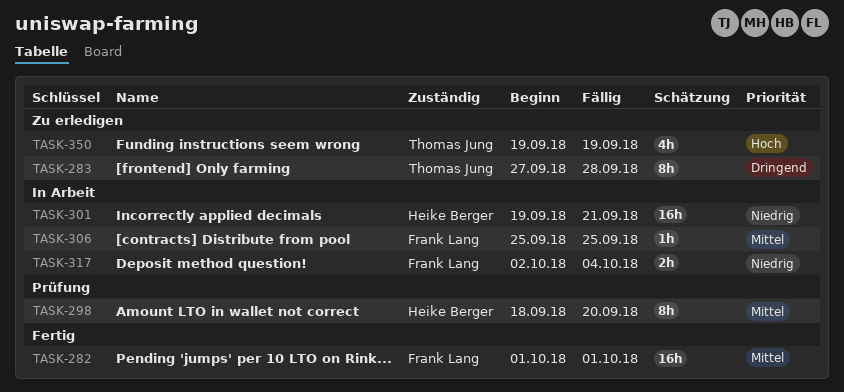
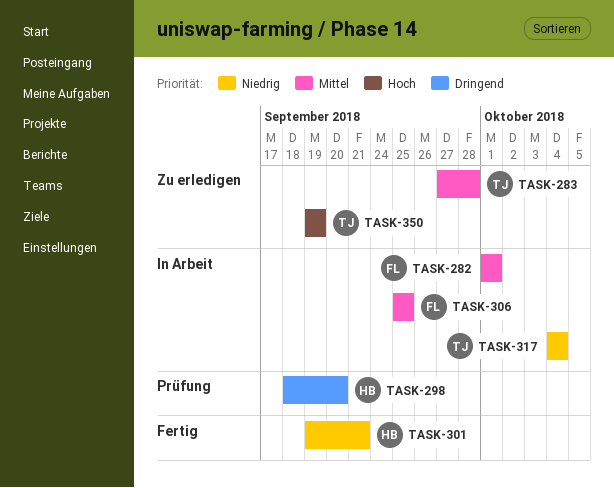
TASK-282, status: Fertig -> In Arbeit
TASK-283, priority: Dringend -> Mittel
TASK-298, priority: Mittel -> Dringend
TASK-301, status: In Arbeit -> Fertig
TASK-317, owner: Frank Lang -> Thomas Jung
TASK-317, start: Oct 2 -> Oct 4

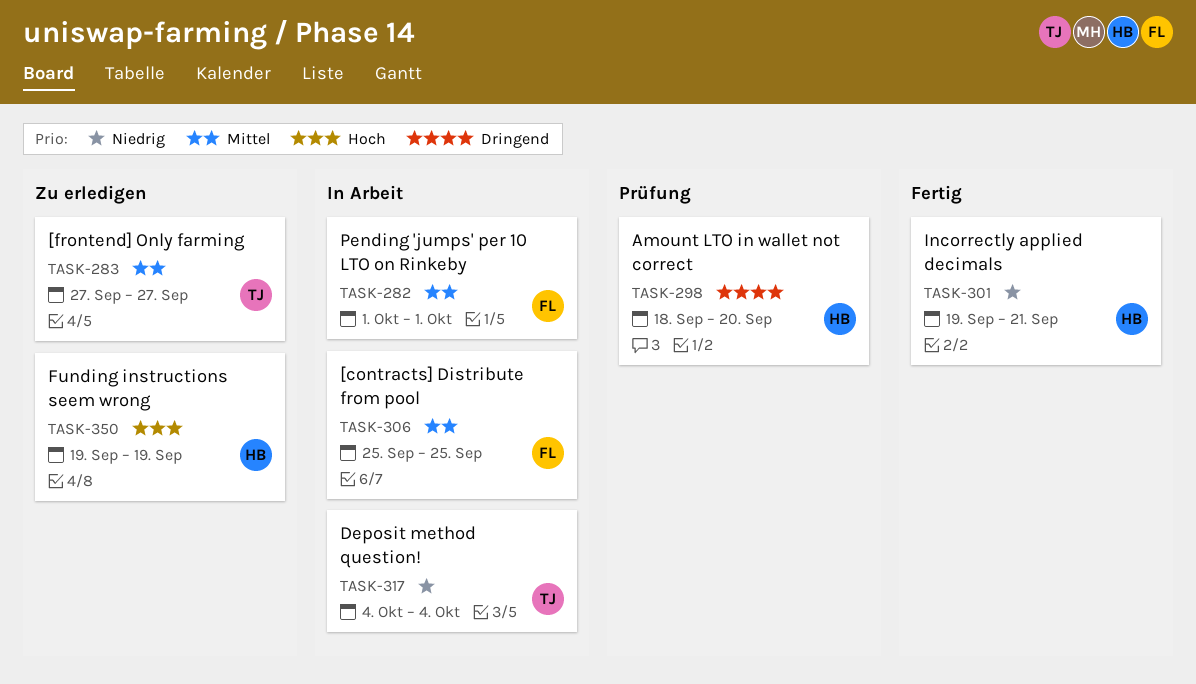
TASK-283, due: Sep 28 -> Sep 27
TASK-350, owner: TJ -> HB

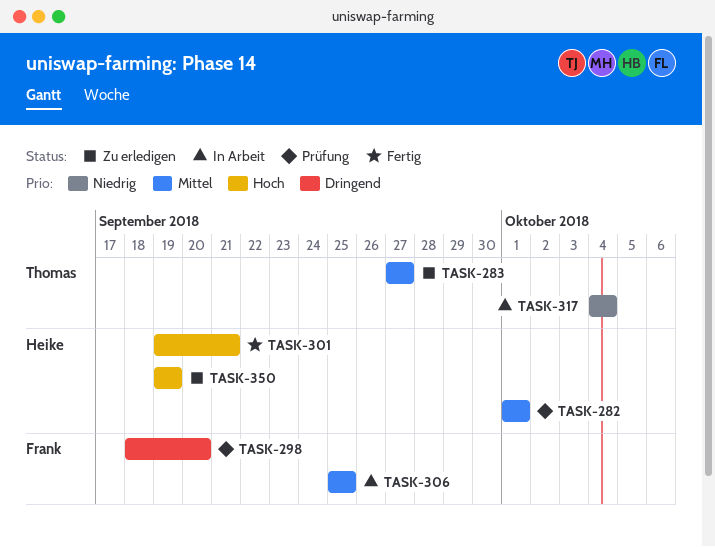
TASK-282, status: In Arbeit -> Prüfung
TASK-282, owner: Frank -> Heike
TASK-298, owner: Heike -> Frank
TASK-301, priority: Niedrig -> Hoch

